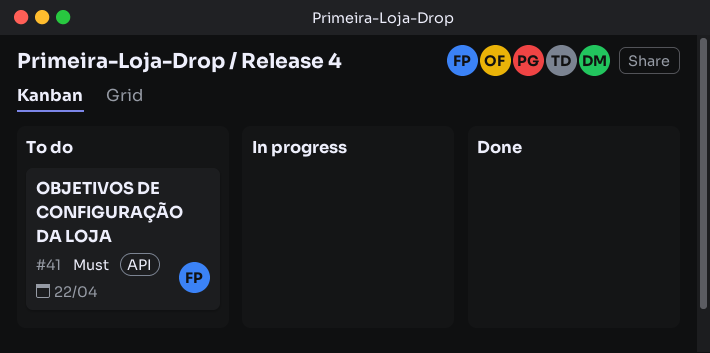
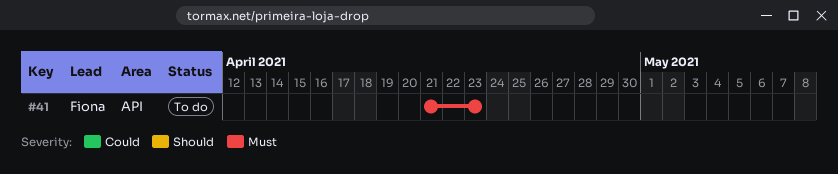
#41, due: Apr 22 -> Apr 23

